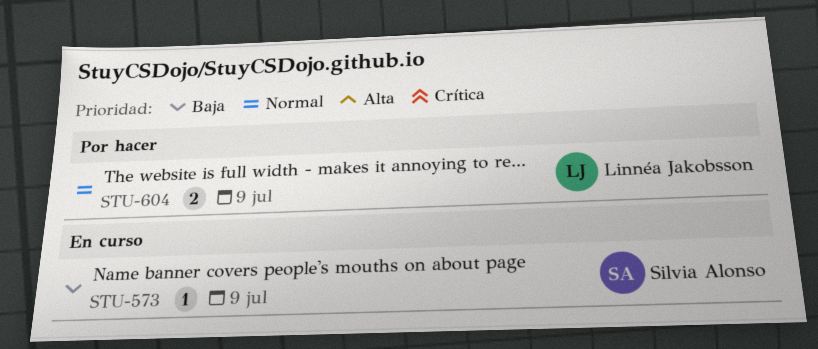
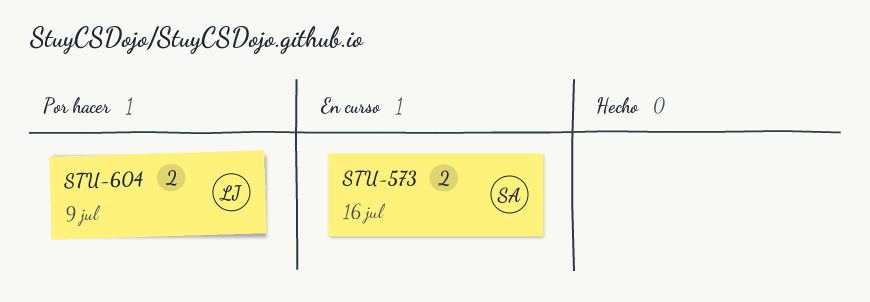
STU-573, estimate: 1 -> 2
STU-573, due: Jul 9 -> Jul 16

